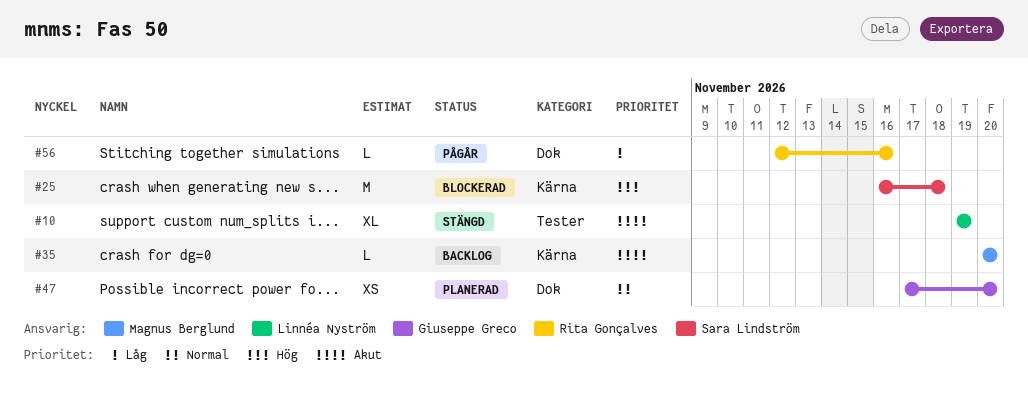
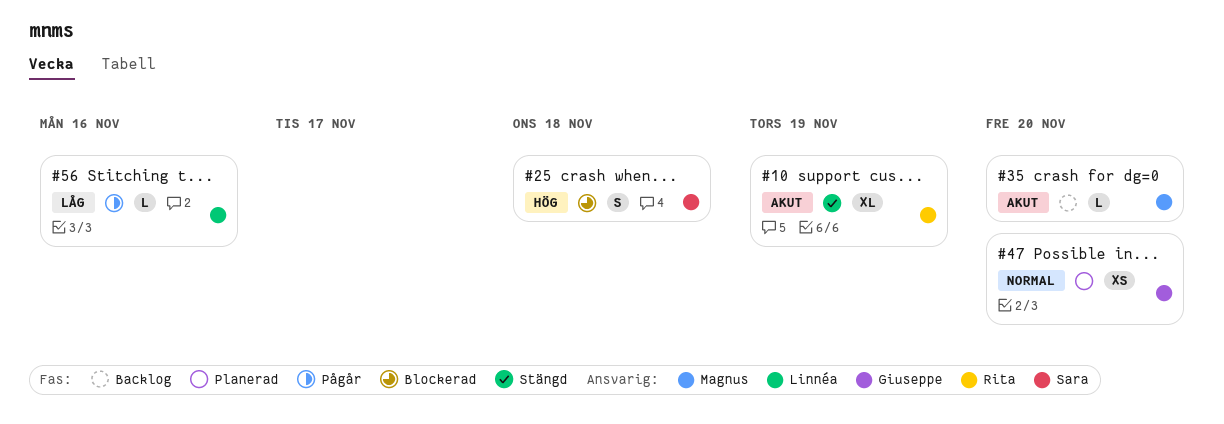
#10, owner: Linnéa Nyström -> Rita Gonçalves
#25, estimate: M -> S
#56, owner: Rita Gonçalves -> Linnéa Nyström

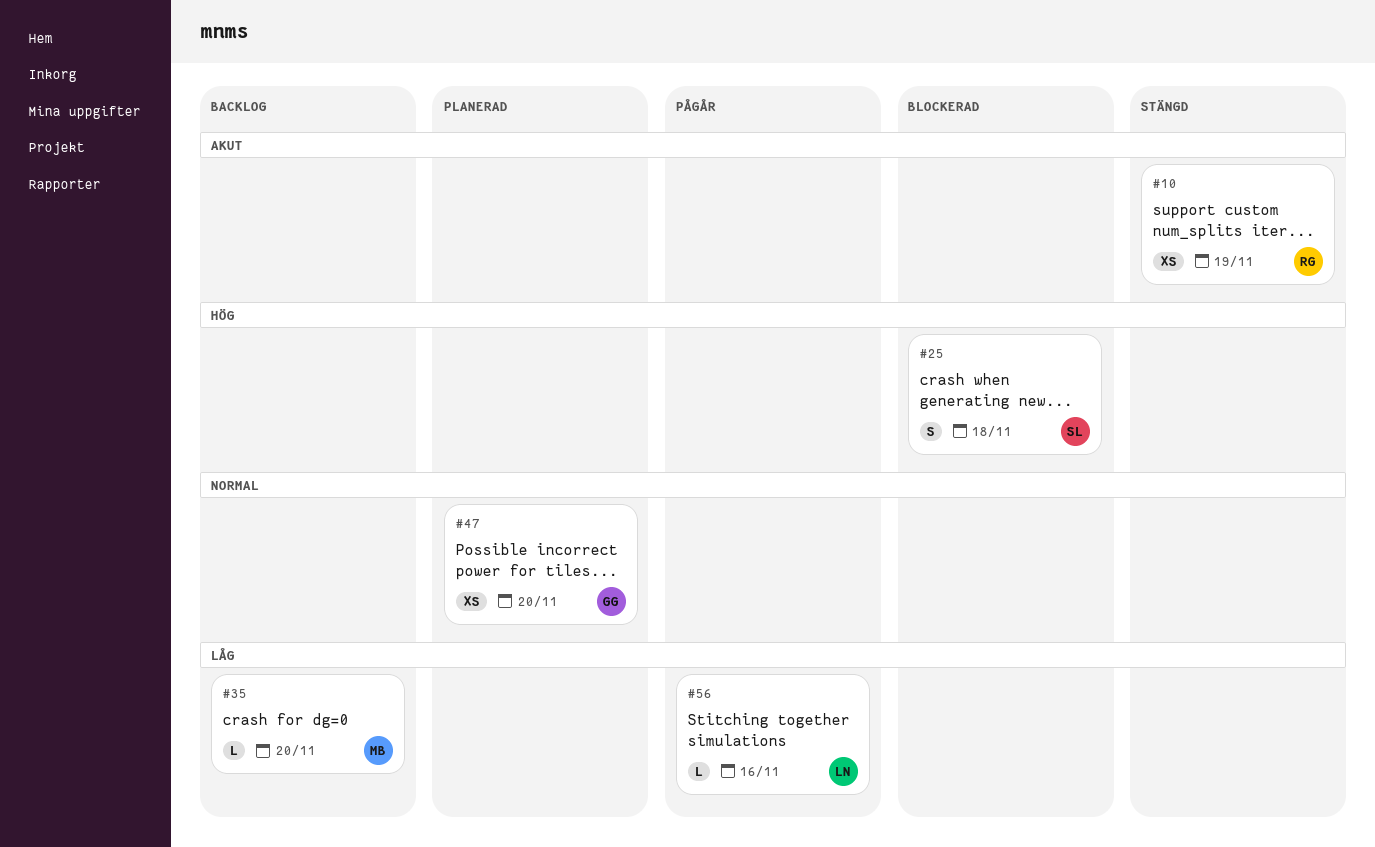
#10, estimate: XL -> XS
#35, priority: Akut -> Låg

